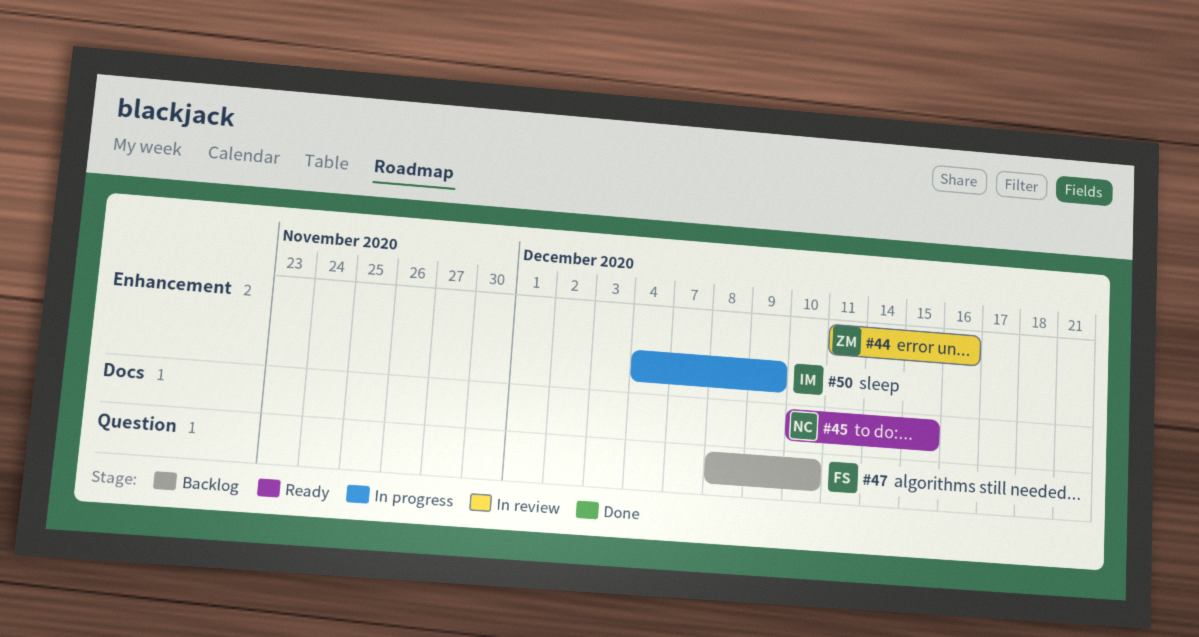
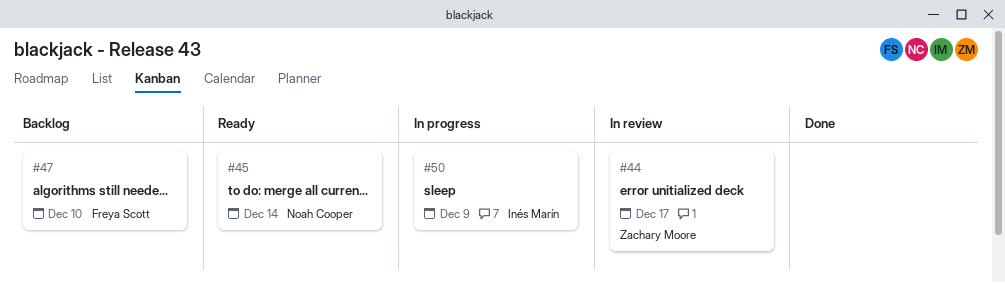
#44, due: Dec 16 -> Dec 17
#45, due: Dec 15 -> Dec 14

